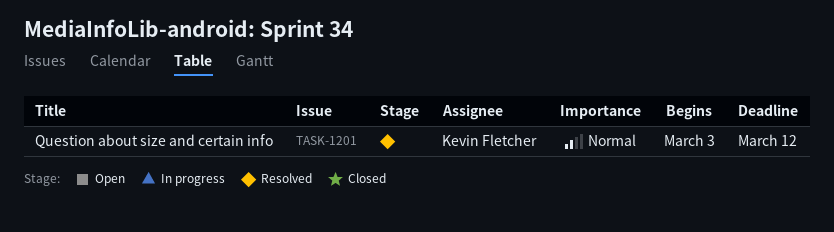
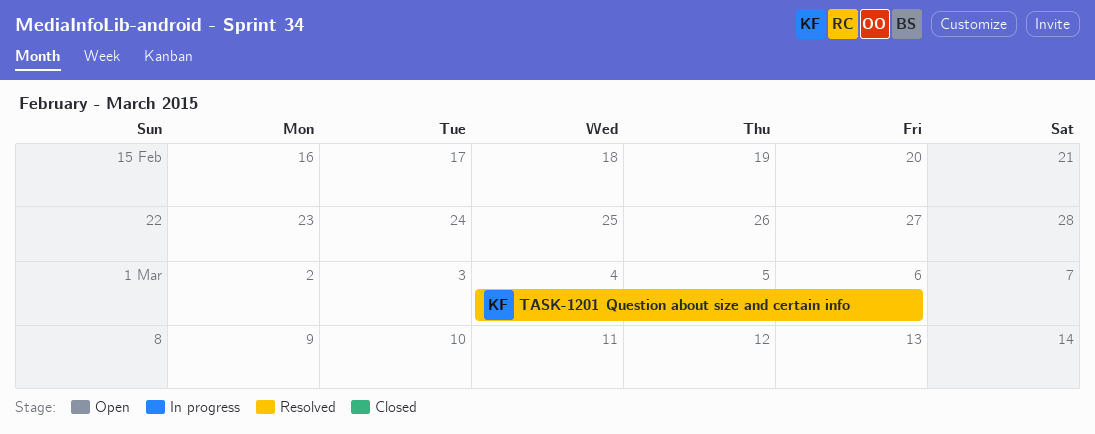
TASK-1201, start: Mar 3 -> Mar 4
TASK-1201, due: Mar 12 -> Mar 6

